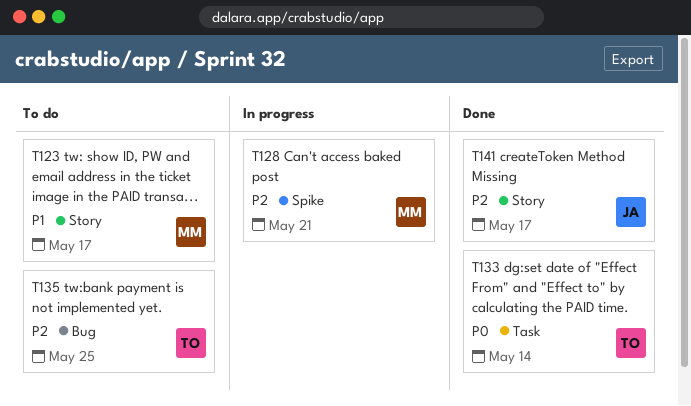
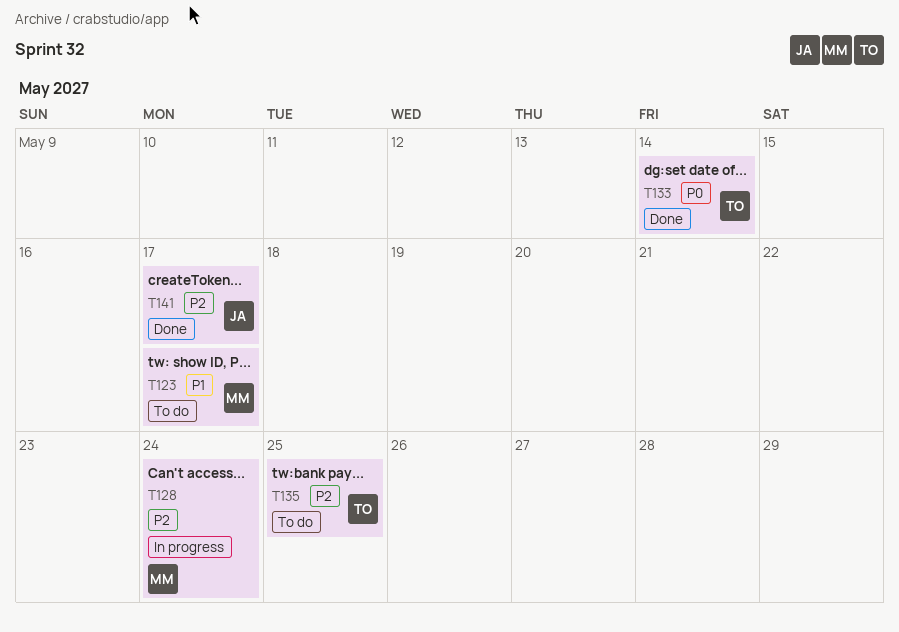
T128, due: May 21 -> May 24

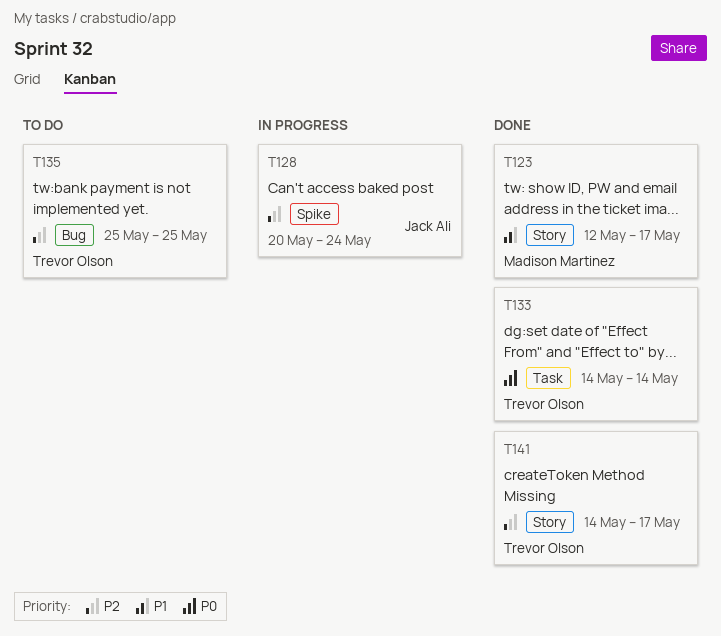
T123, status: To do -> Done
T128, owner: Madison Martinez -> Jack Ali
T141, owner: Jack Ali -> Trevor Olson

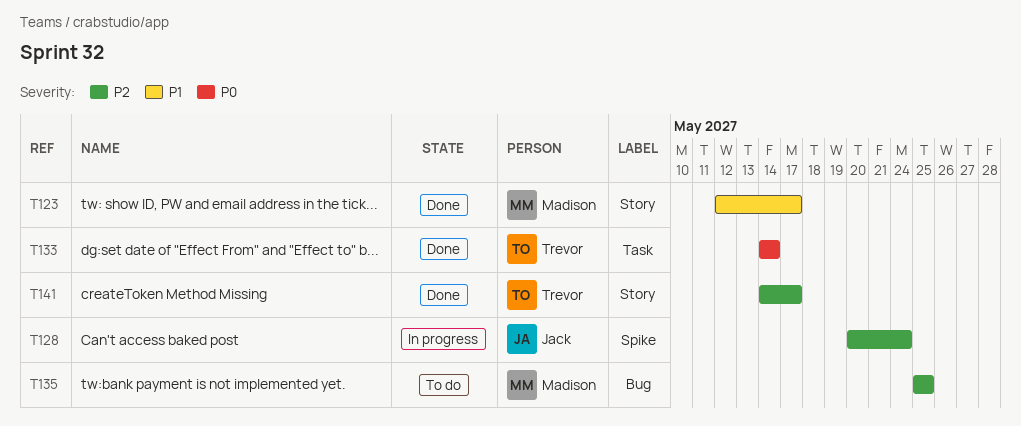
T135, owner: Trevor Olson -> Madison Martinez

